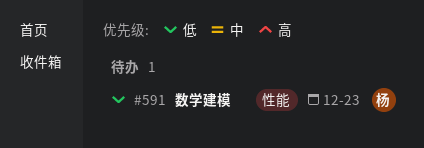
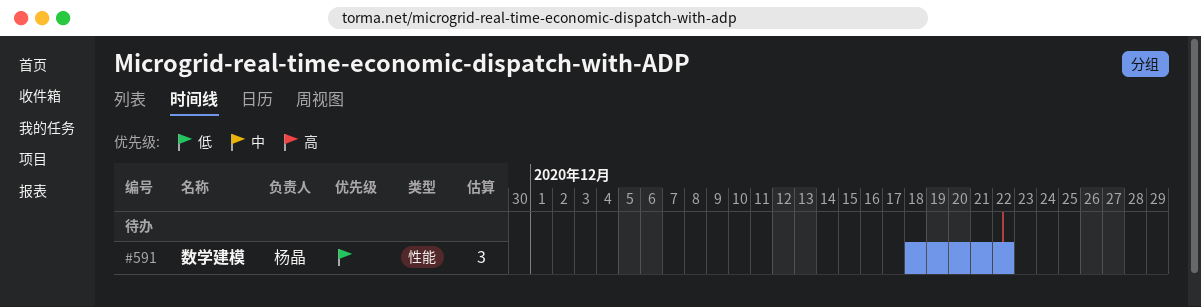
#591, due: Dec 23 -> Dec 22

